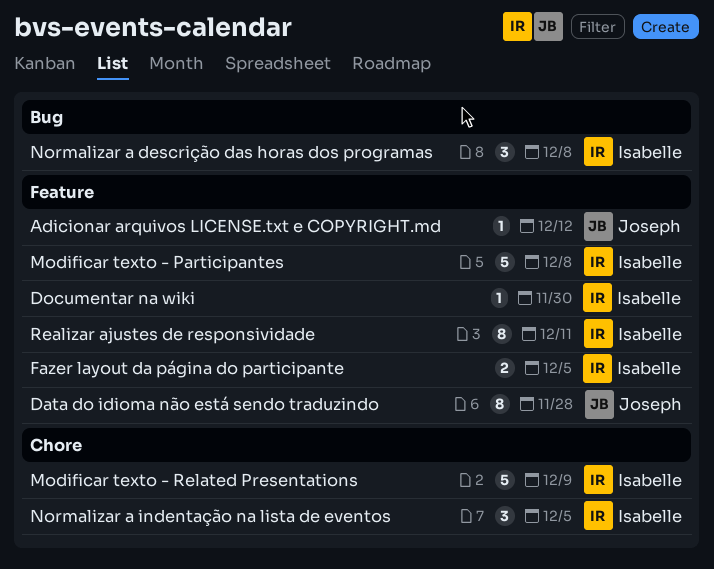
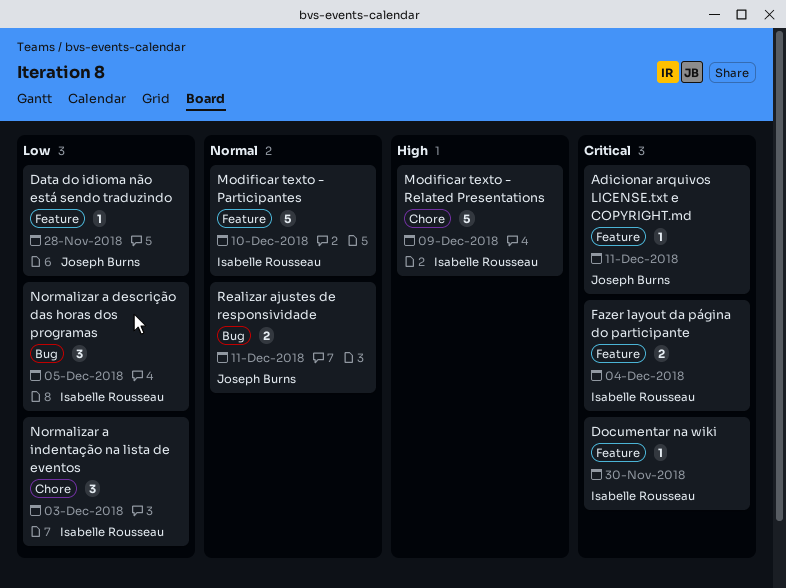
Adicionar arquivos LICENSE.txt e COPYRIGHT.md, due: Dec 12 -> Dec 11
Data do idioma não está sendo traduzindo, estimate: 8 -> 1
Fazer layout da página do participante, due: Dec 5 -> Dec 4
Modificar texto - Participantes, due: Dec 8 -> Dec 10
Normalizar a descrição das horas dos programas, due: Dec 8 -> Dec 5
Normalizar a indentação na lista de eventos, due: Dec 5 -> Dec 3
Realizar ajustes de responsividade, owner: Isabelle Rousseau -> Joseph Burns
Realizar ajustes de responsividade, label: Feature -> Bug
Realizar ajustes de responsividade, estimate: 8 -> 2

